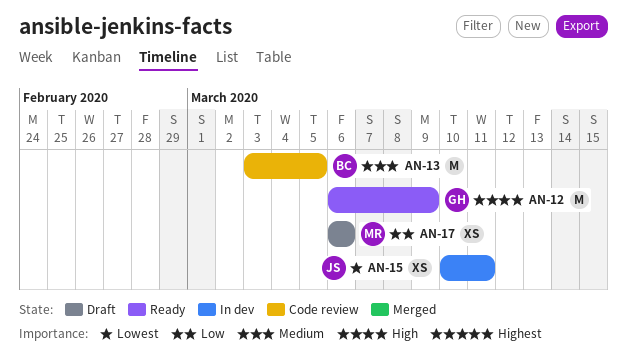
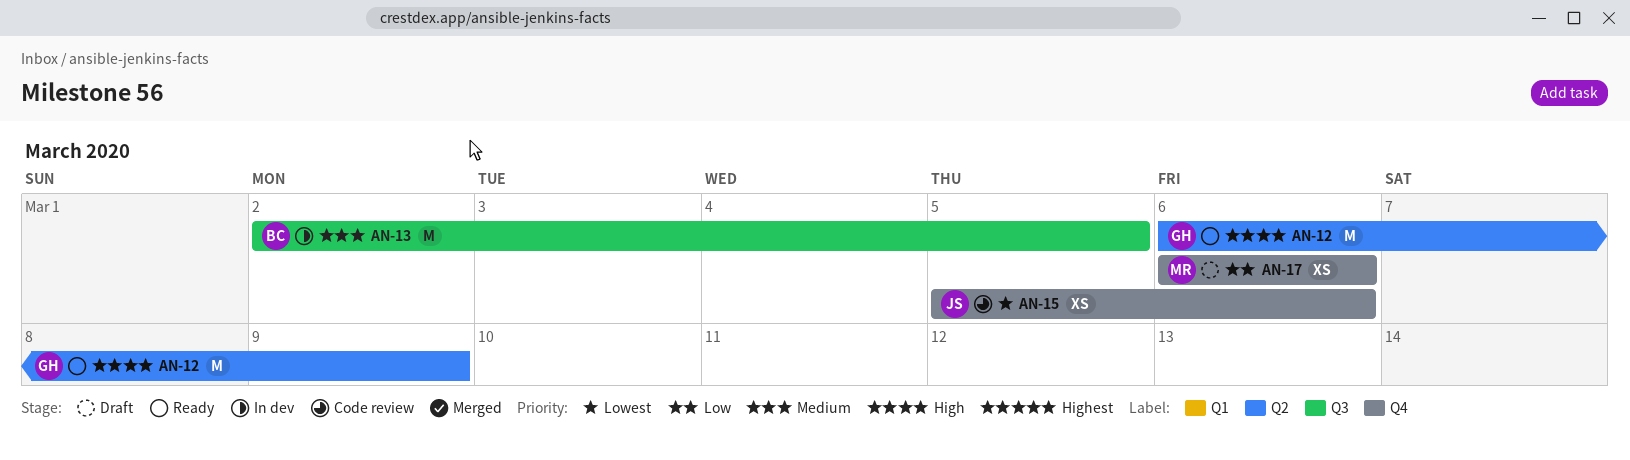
AN-13, status: Code review -> In dev
AN-13, start: Mar 3 -> Mar 2
AN-15, status: In dev -> Code review
AN-15, start: Mar 10 -> Mar 5
AN-15, due: Mar 11 -> Mar 6

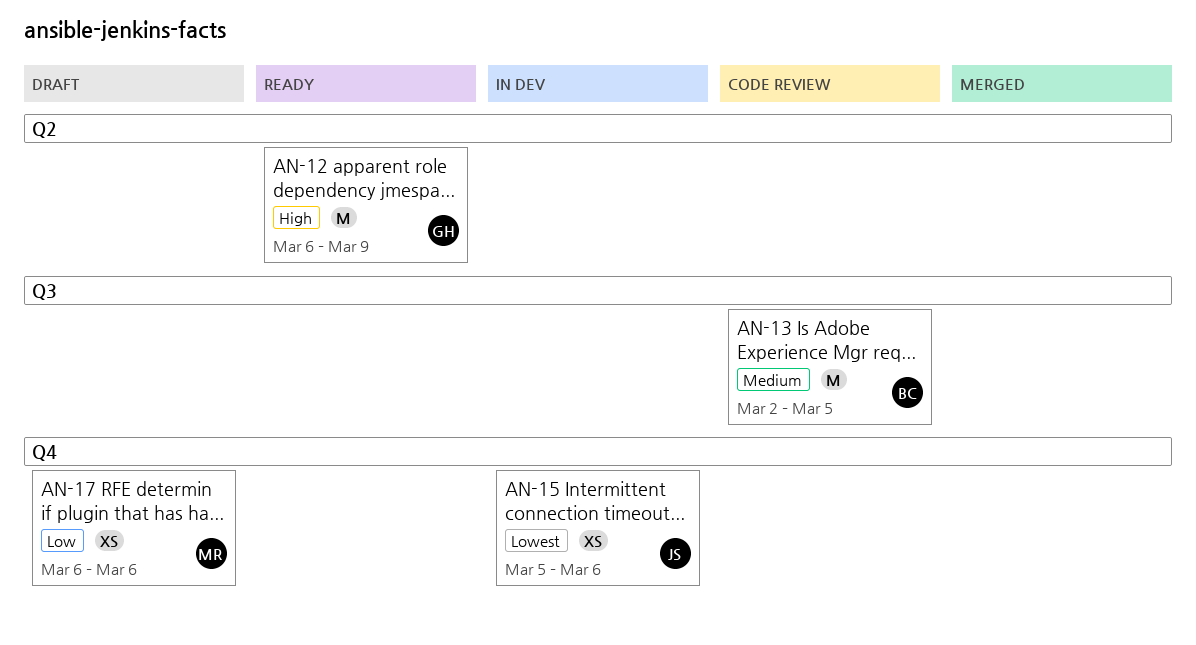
AN-13, status: In dev -> Code review
AN-15, status: Code review -> In dev

